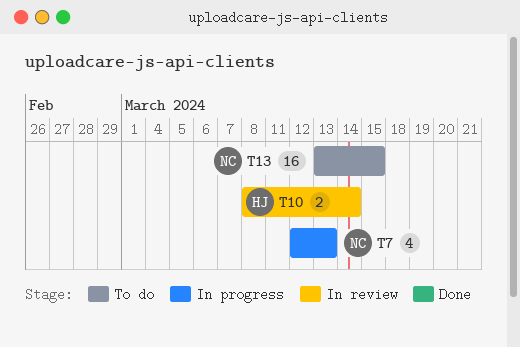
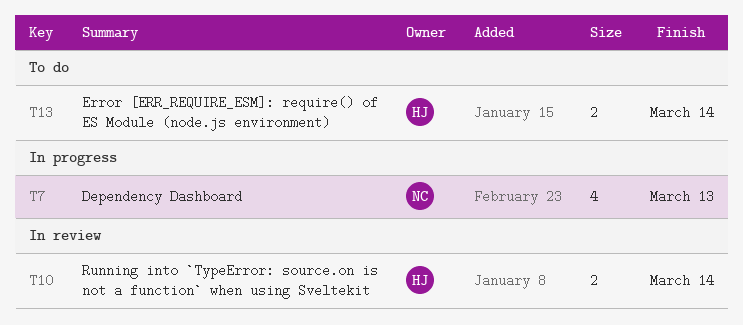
T13, owner: NC -> HJ
T13, estimate: 16 -> 2
T13, due: Mar 15 -> Mar 14

